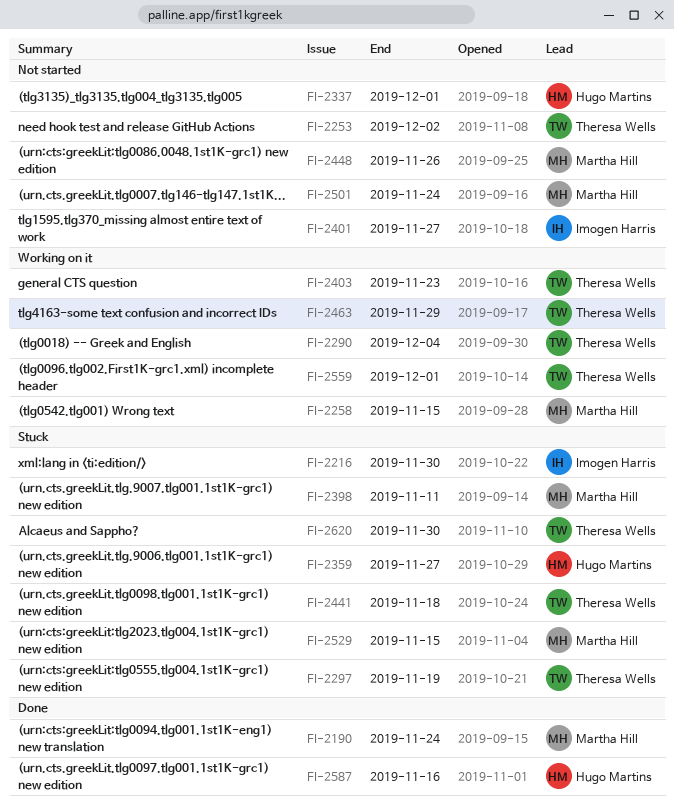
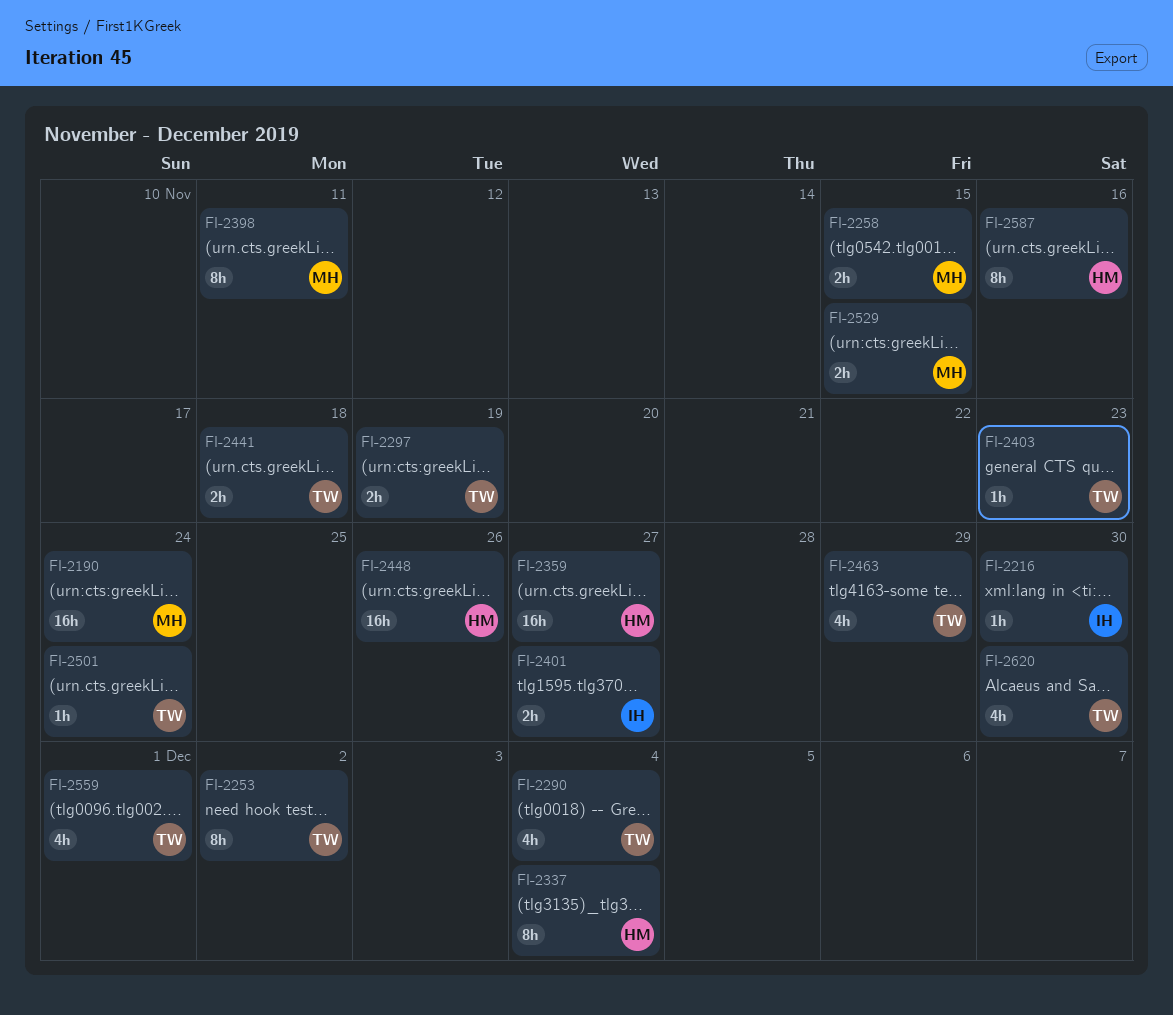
FI-2337, due: Dec 1 -> Dec 4
FI-2448, owner: Martha Hill -> Hugo Martins
FI-2501, owner: Martha Hill -> Theresa Wells

